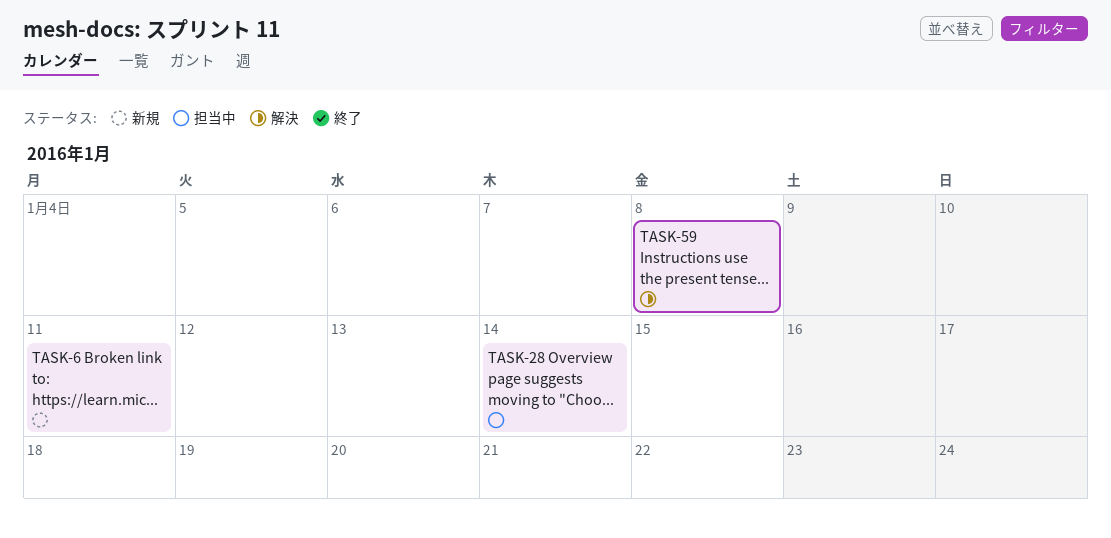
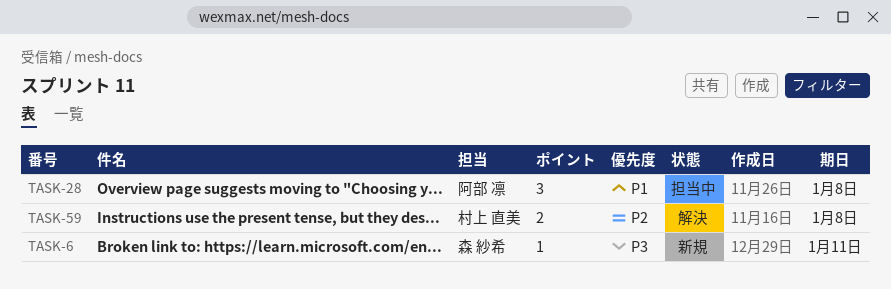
TASK-28, due: Jan 14 -> Jan 8

